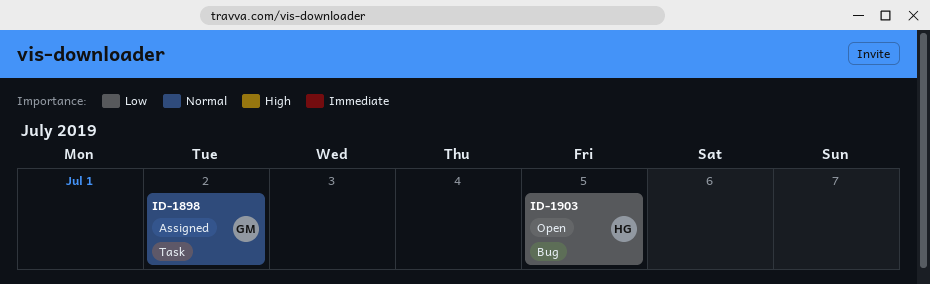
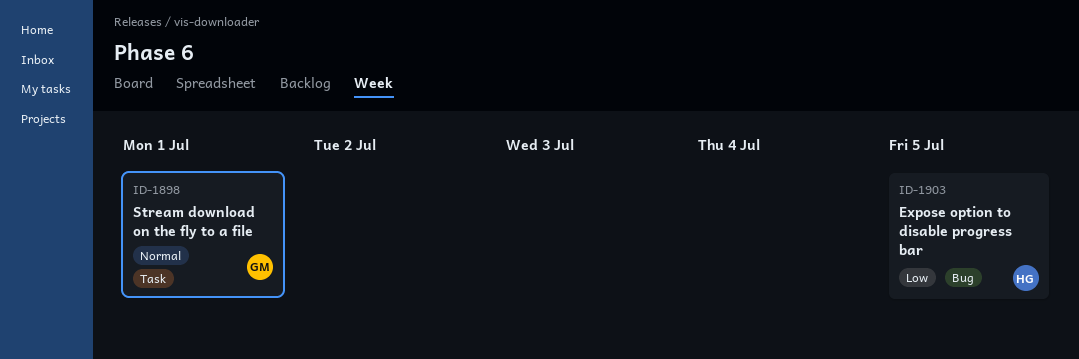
ID-1898, due: Jul 2 -> Jul 1

